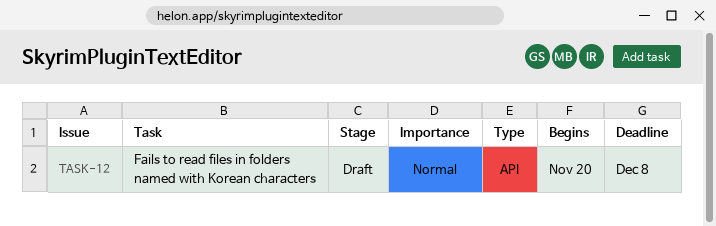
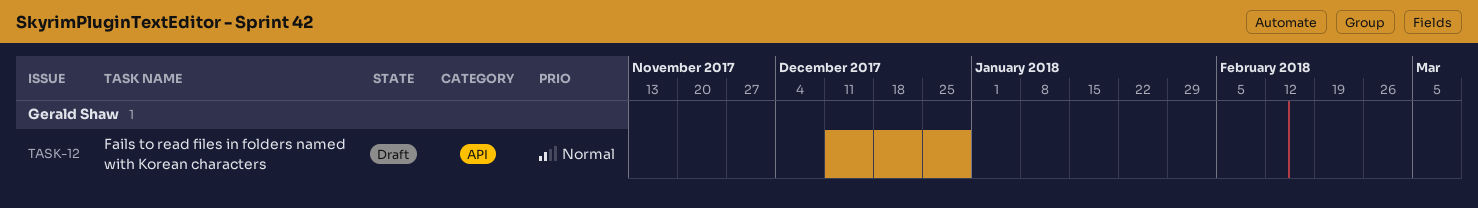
TASK-12, start: Nov 20 -> Dec 11
TASK-12, due: Dec 8 -> Dec 29

